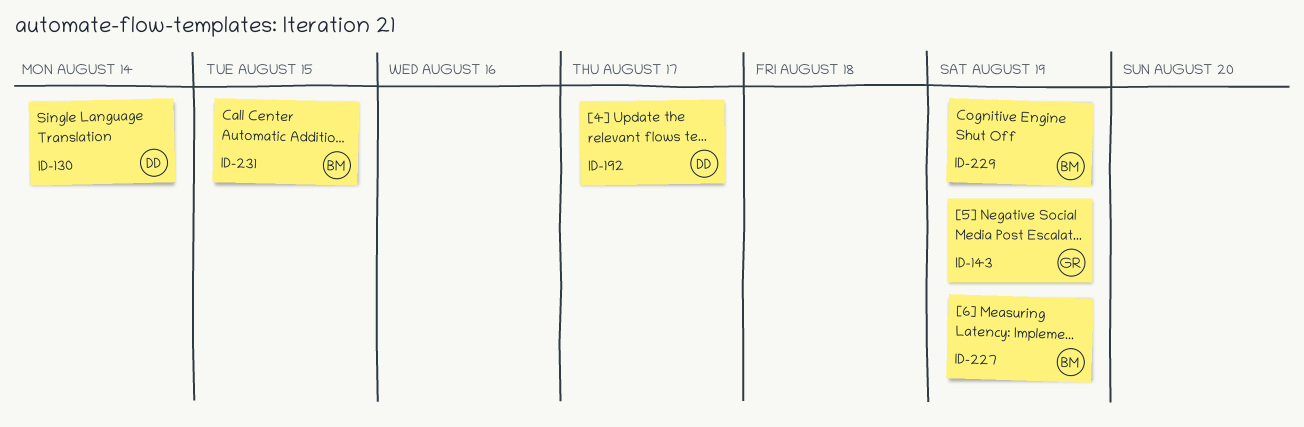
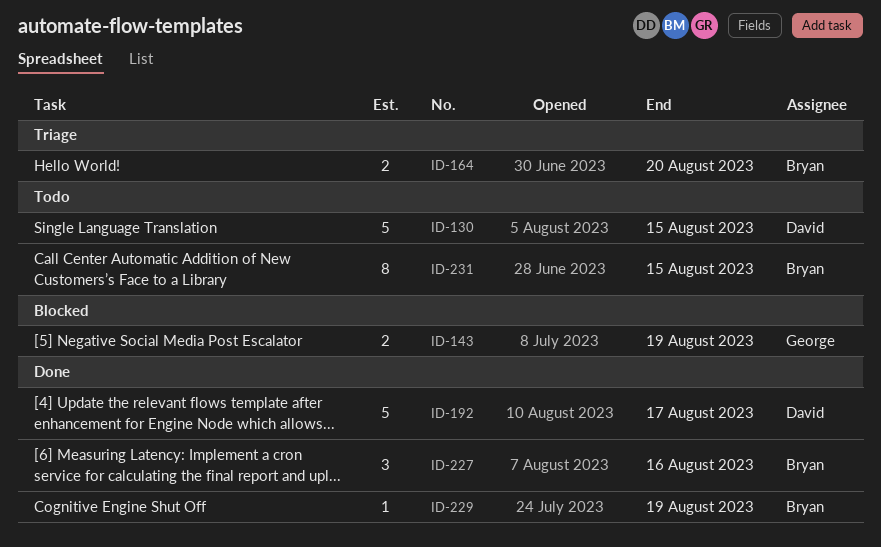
ID-130, due: Aug 14 -> Aug 15
ID-164: none -> present
ID-227, due: Aug 19 -> Aug 16

